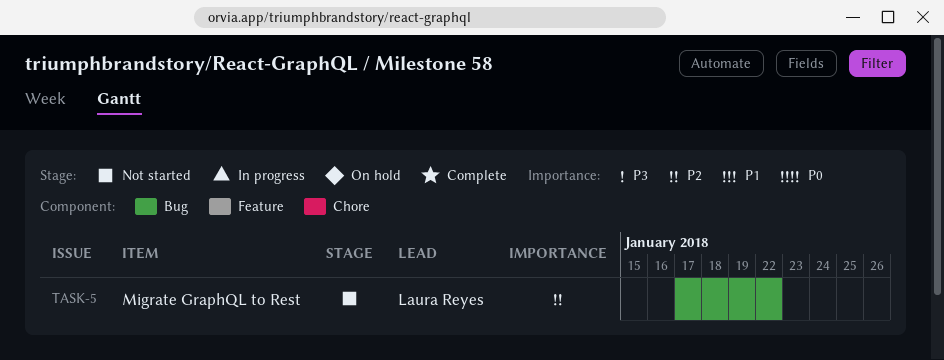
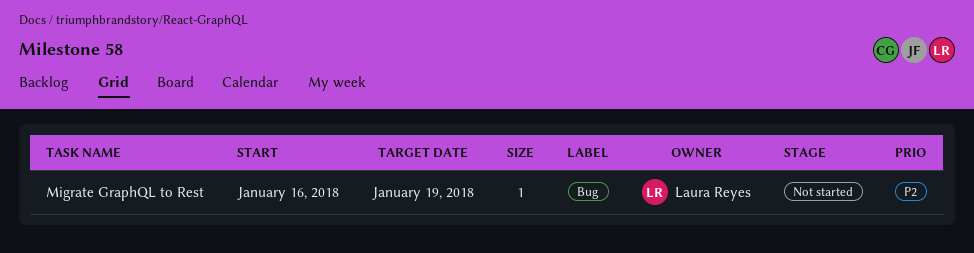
Migrate GraphQL to Rest, start: Jan 17 -> Jan 16
Migrate GraphQL to Rest, due: Jan 22 -> Jan 19

